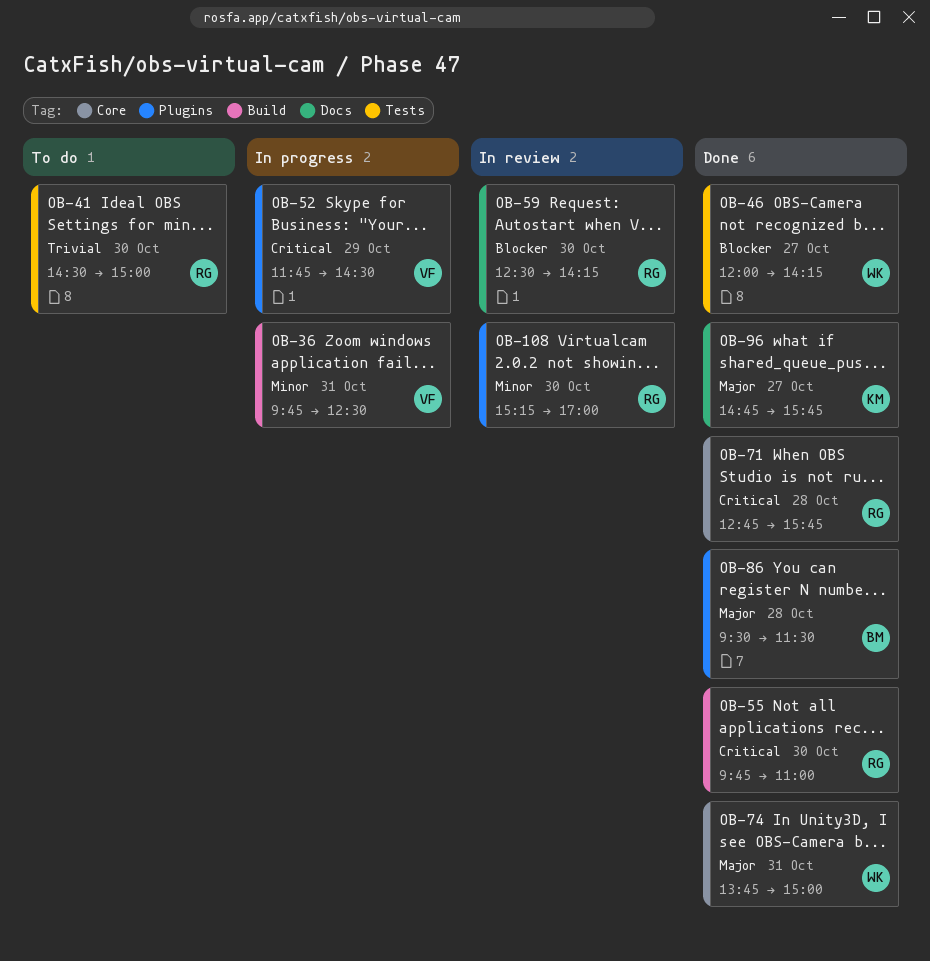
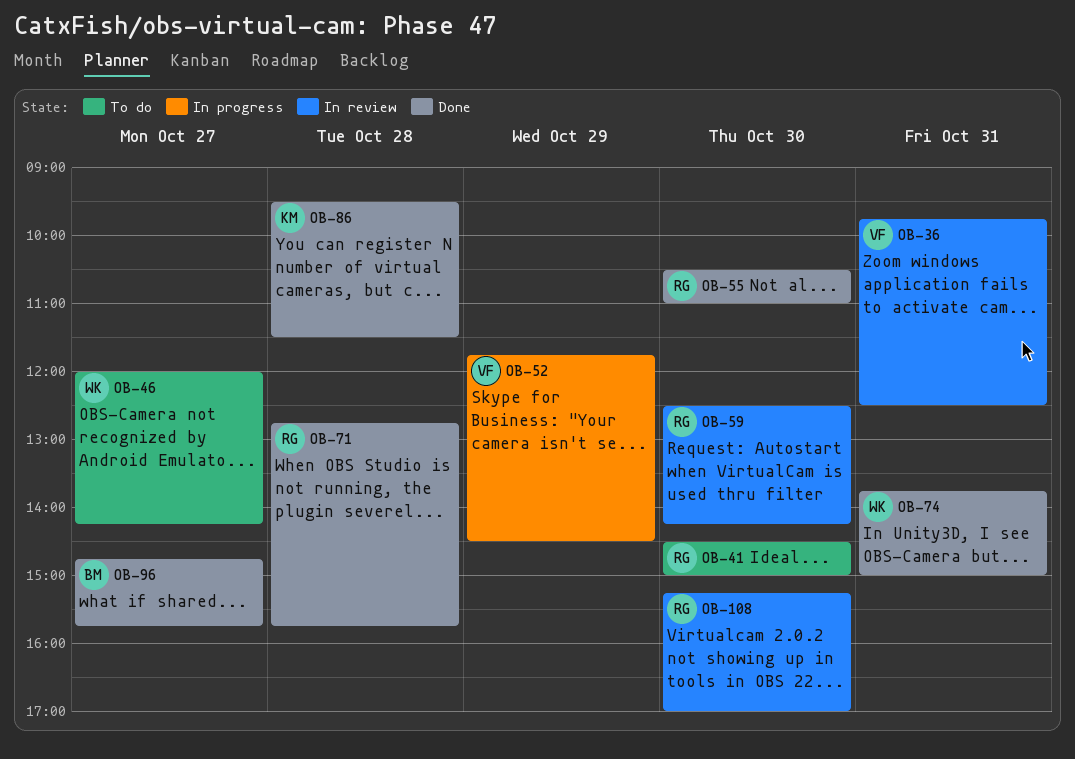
OB-36, status: In progress -> In review
OB-46, status: Done -> To do
OB-55, begins: 09:45 -> 10:30
OB-86, owner: BM -> KM
OB-96, owner: KM -> BM

